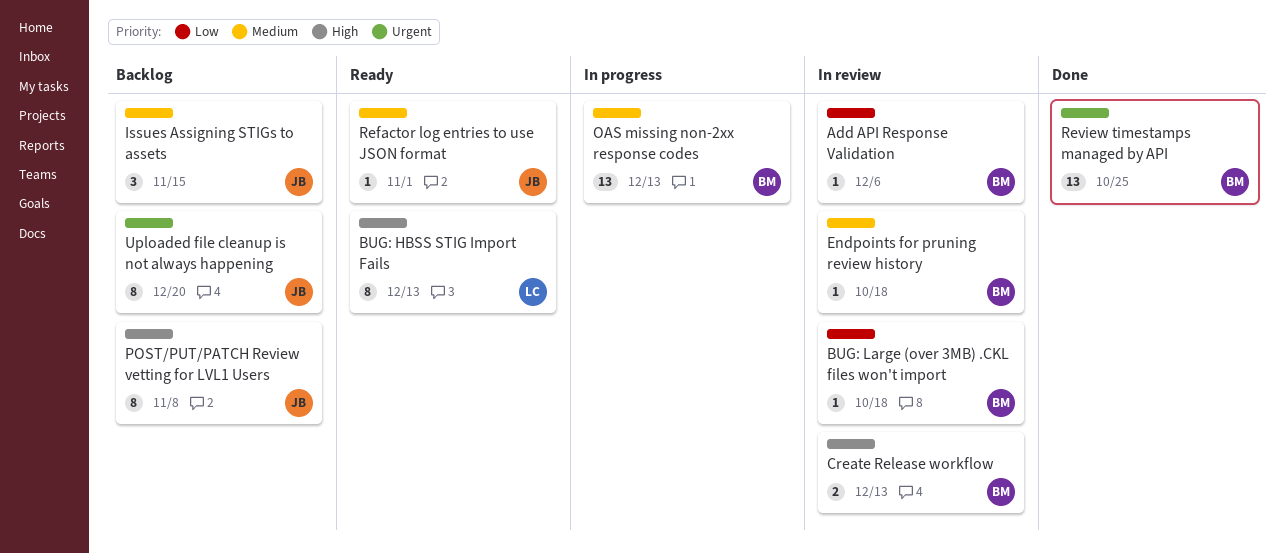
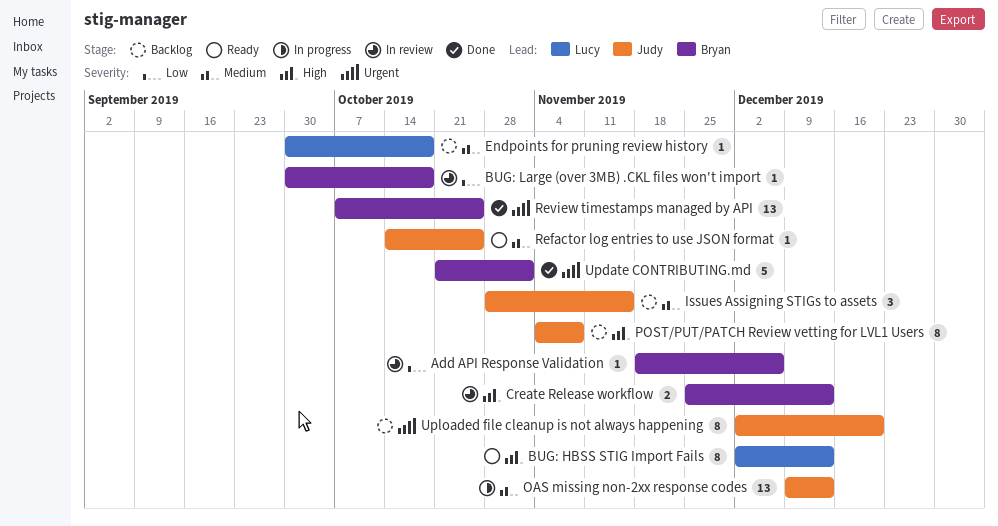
Endpoints for pruning review history, status: In review -> Backlog
Endpoints for pruning review history, owner: Bryan -> Lucy
OAS missing non-2xx response codes, owner: Bryan -> Judy
Refactor log entries to use JSON format, due: Nov 1 -> Oct 25
Update CONTRIBUTING.md: none -> present

